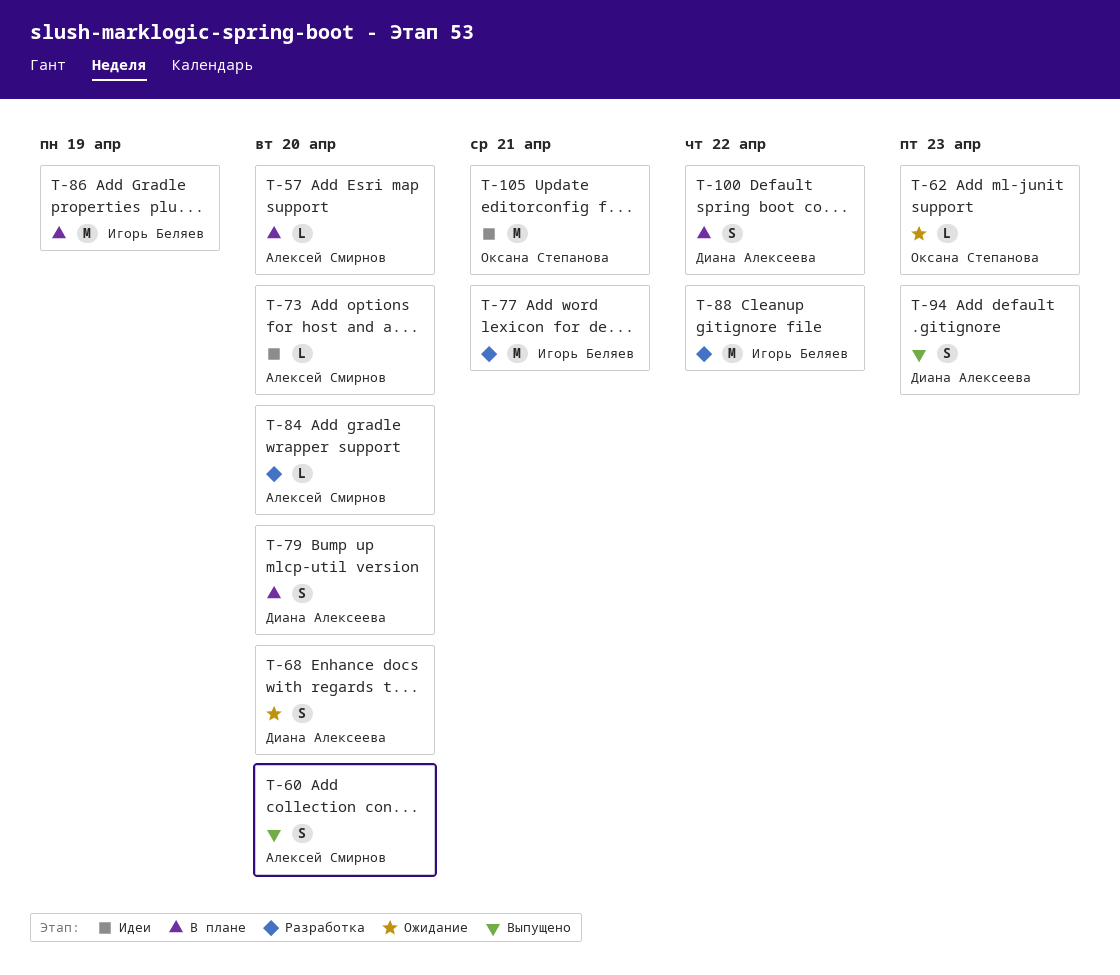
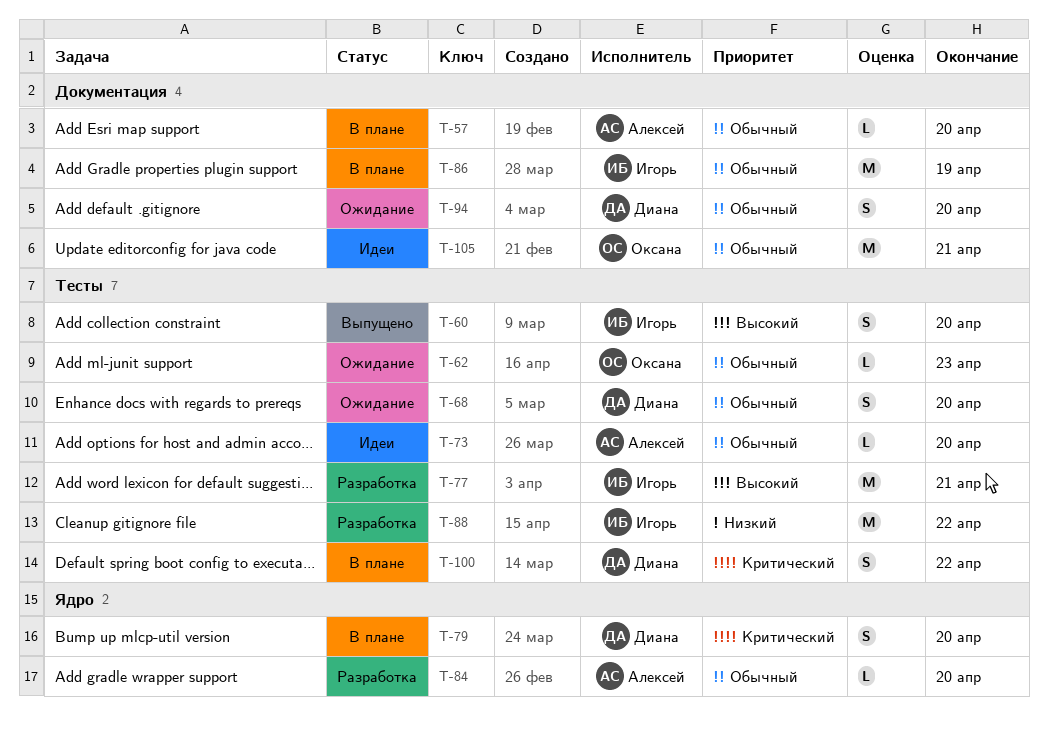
T-60, owner: Алексей Смирнов -> Игорь Беляев
T-94, status: Выпущено -> Ожидание
T-94, due: Apr 23 -> Apr 20

